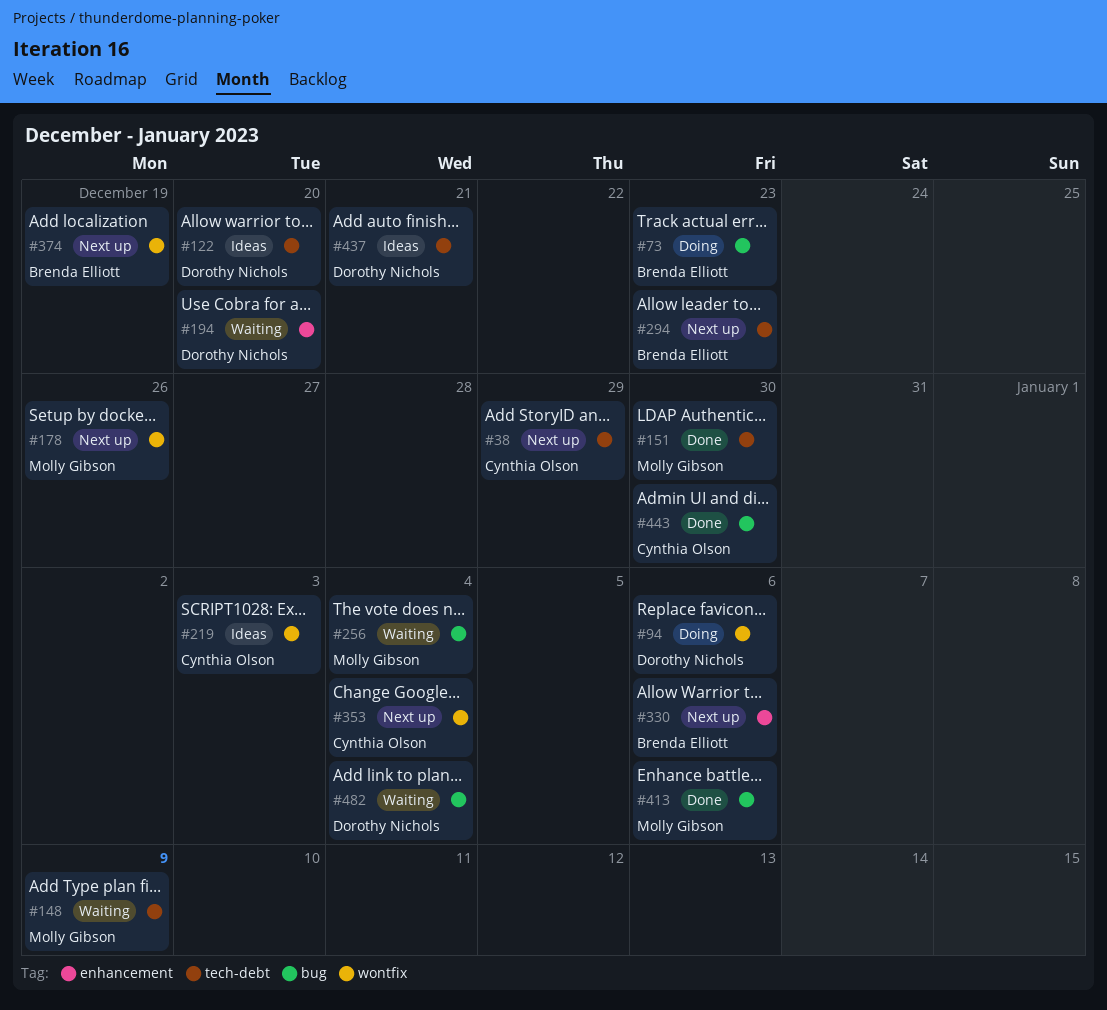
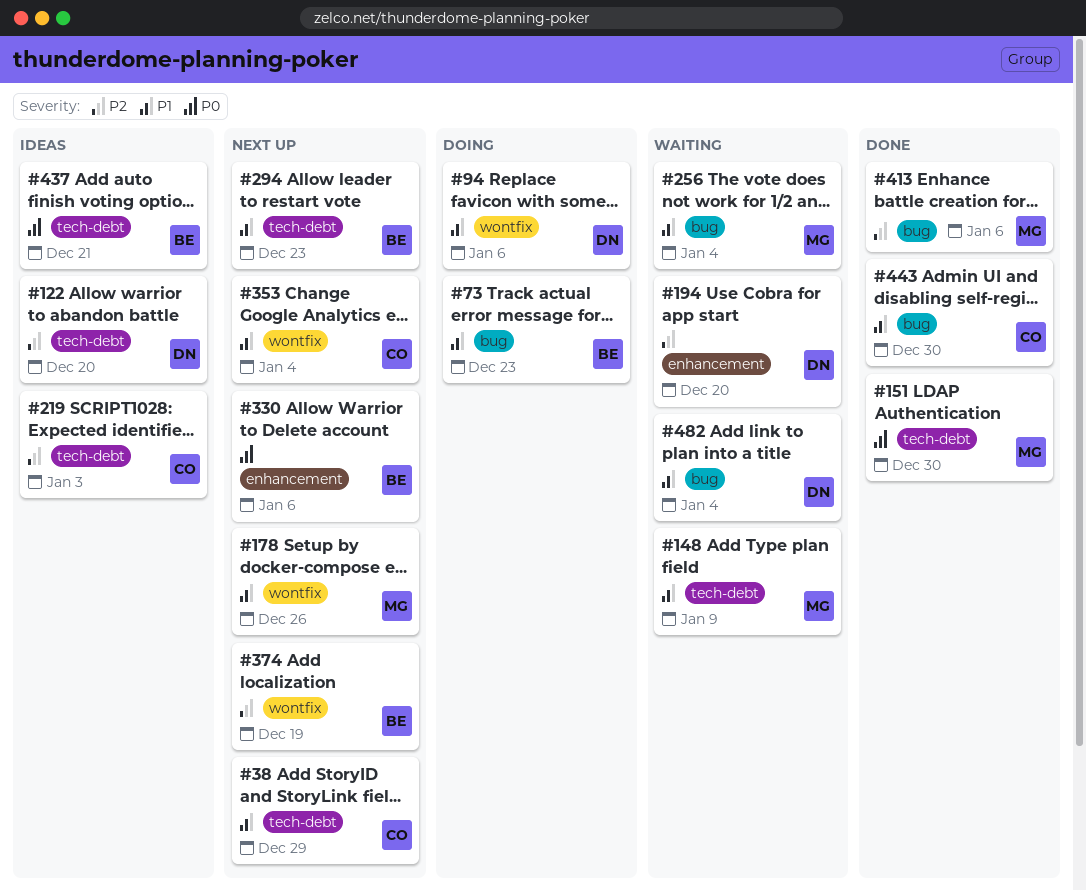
#219, label: wontfix -> tech-debt
#437, owner: Dorothy Nichols -> Brenda Elliott

